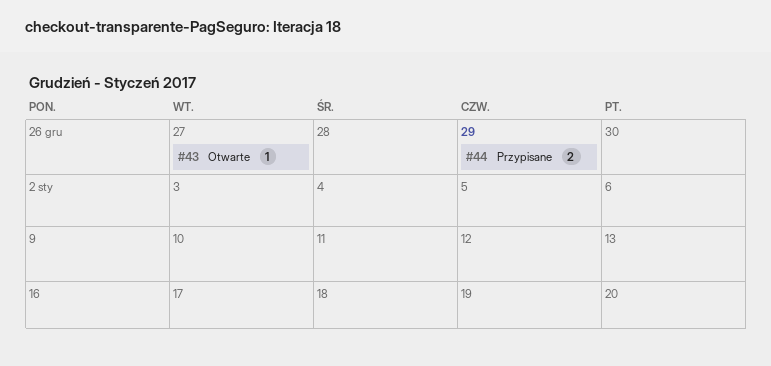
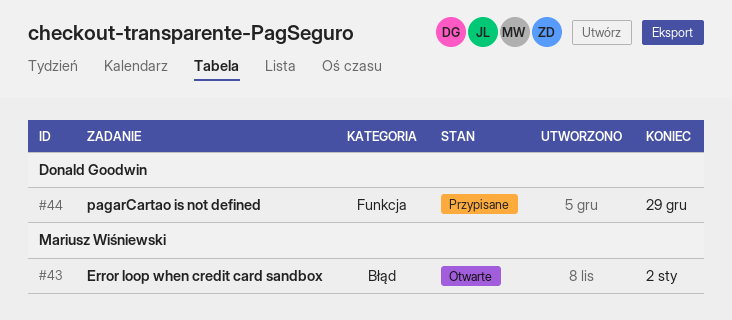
#43, due: Dec 27 -> Jan 2

